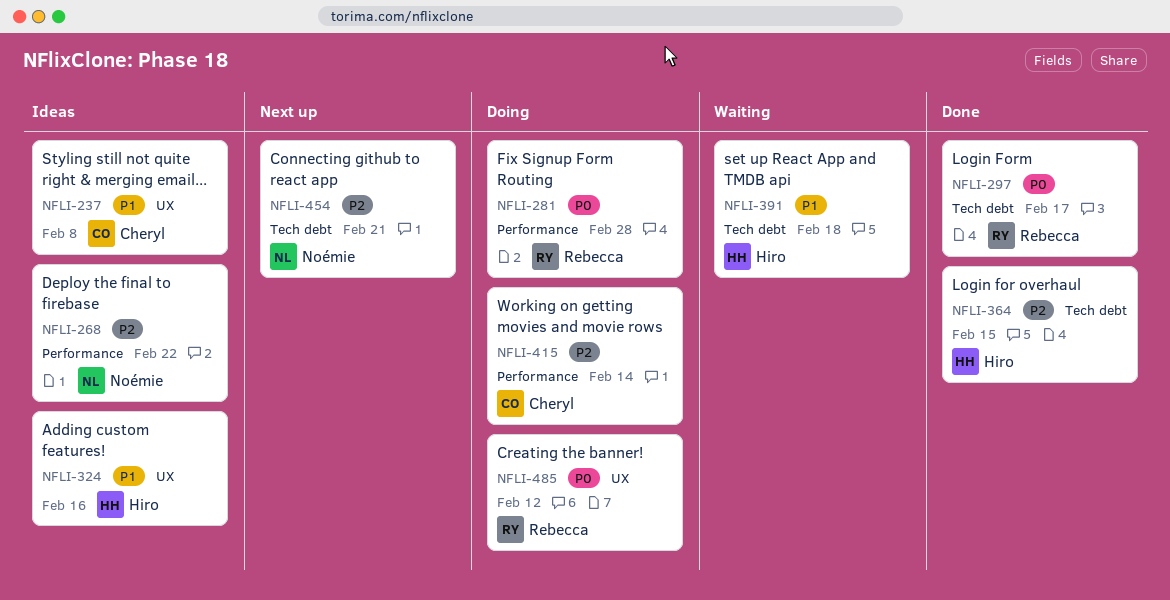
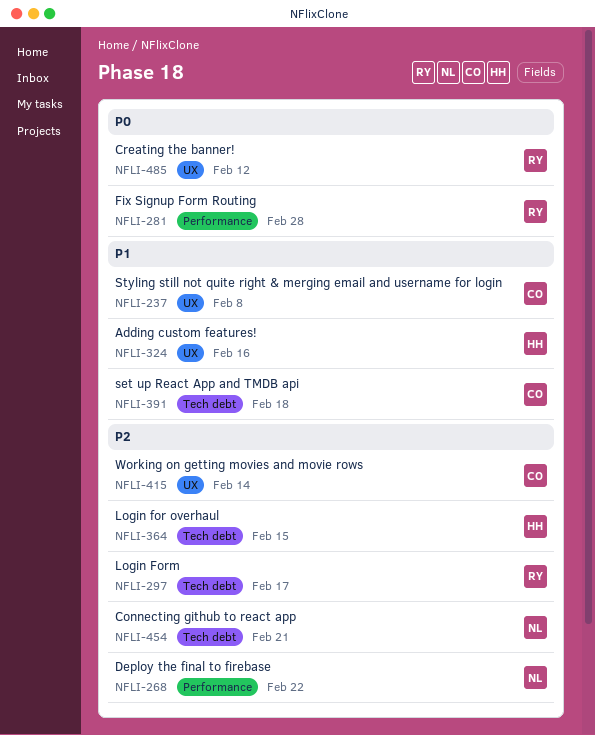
NFLI-297, priority: P0 -> P2
NFLI-391, owner: Hiro -> Cheryl
NFLI-415, label: Performance -> UX

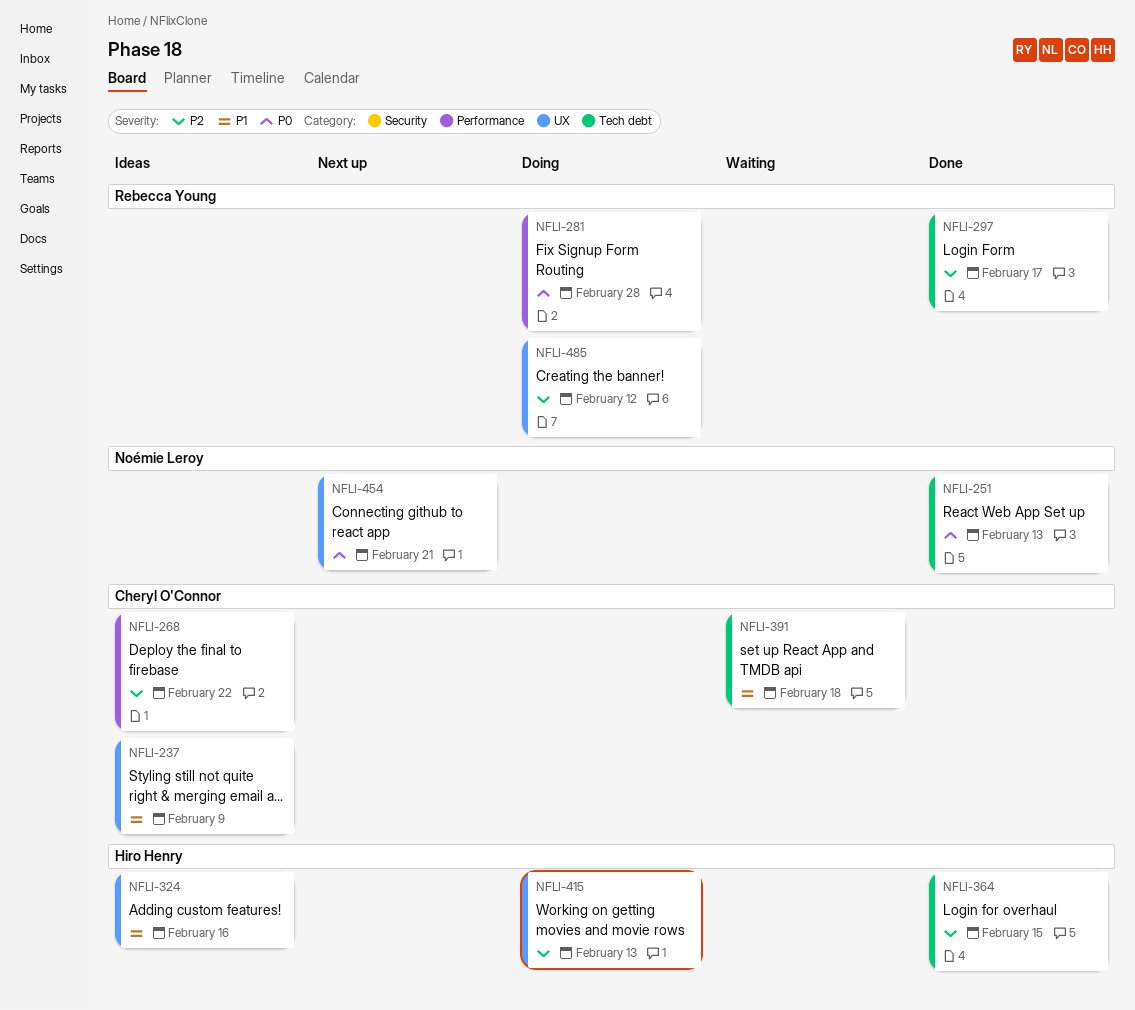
NFLI-237, due: Feb 8 -> Feb 9
NFLI-251: none -> present
NFLI-268, owner: Noémie Leroy -> Cheryl O'Connor
NFLI-415, owner: Cheryl O'Connor -> Hiro Henry
NFLI-415, due: Feb 14 -> Feb 13
NFLI-454, priority: P2 -> P0
NFLI-454, label: Tech debt -> UX
NFLI-485, priority: P0 -> P2

